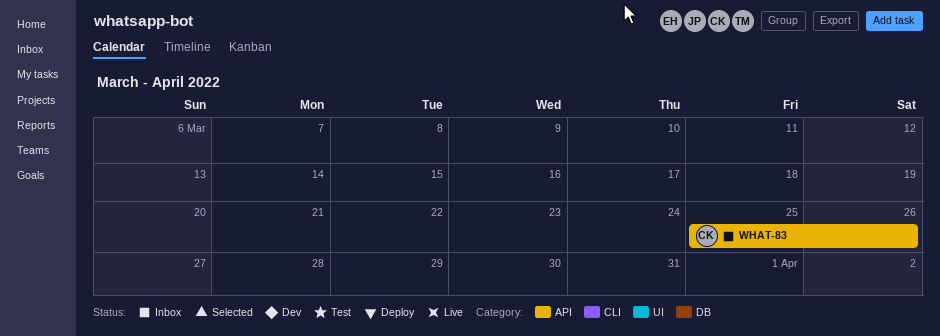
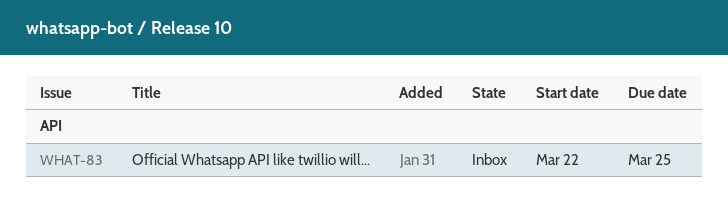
WHAT-83, start: Mar 25 -> Mar 22
WHAT-83, due: Mar 26 -> Mar 25

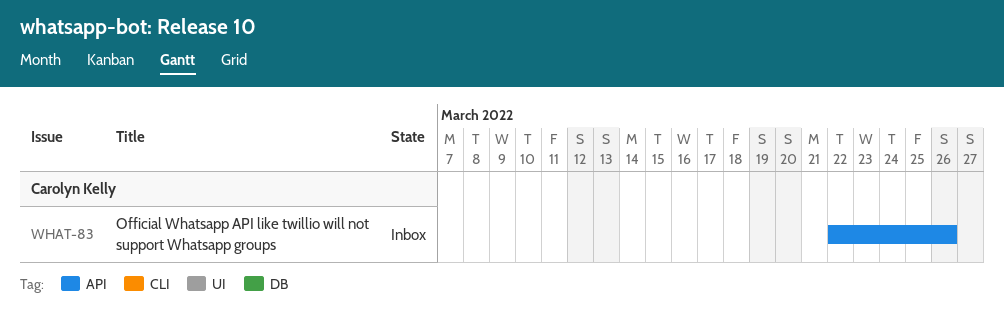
WHAT-83, due: Mar 25 -> Mar 26

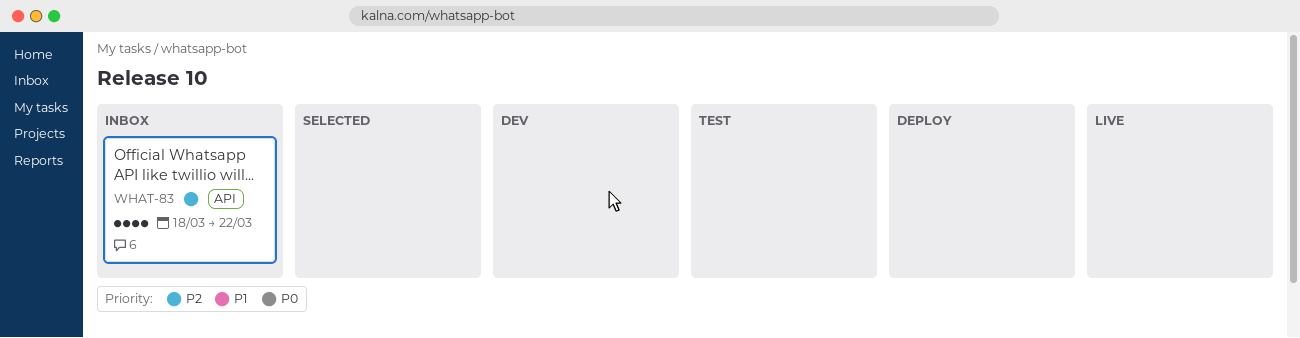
WHAT-83, start: Mar 22 -> Mar 18
WHAT-83, due: Mar 26 -> Mar 22

